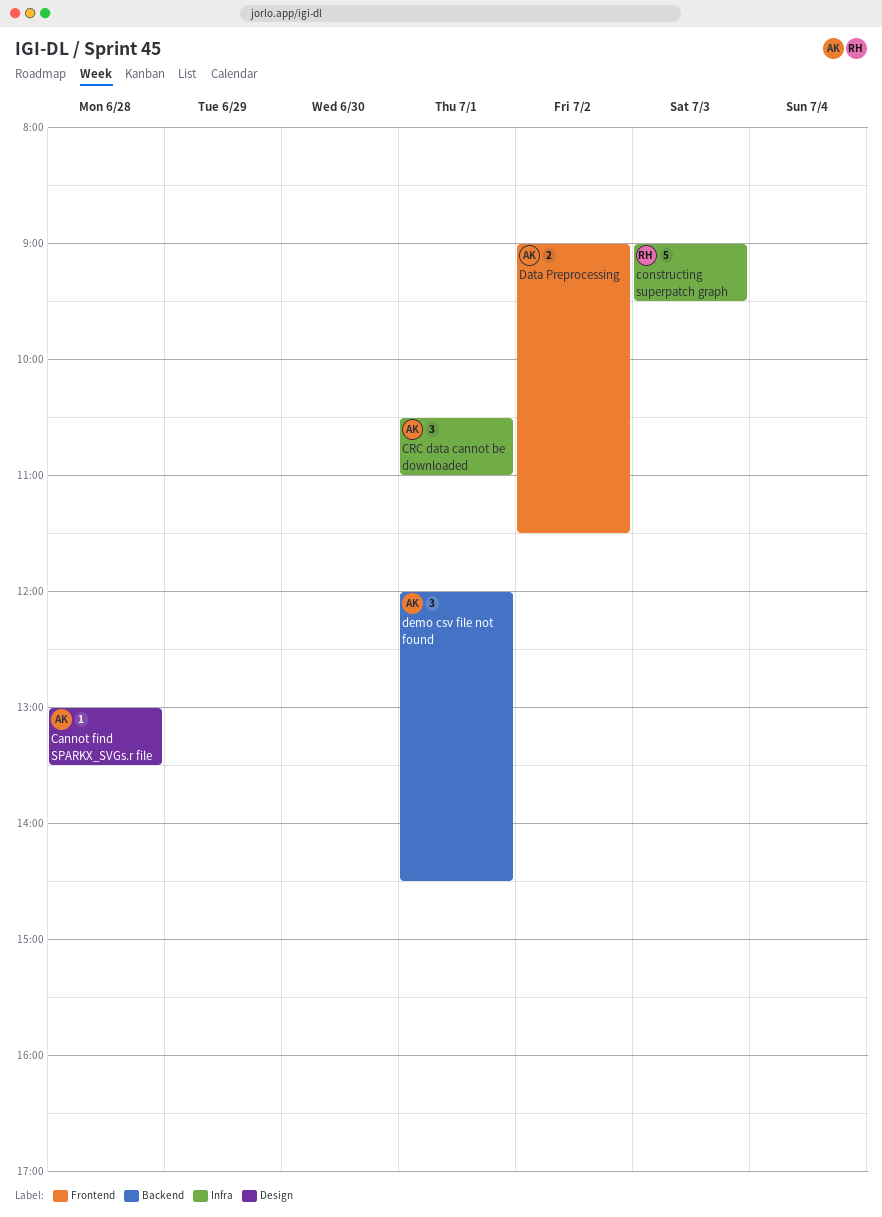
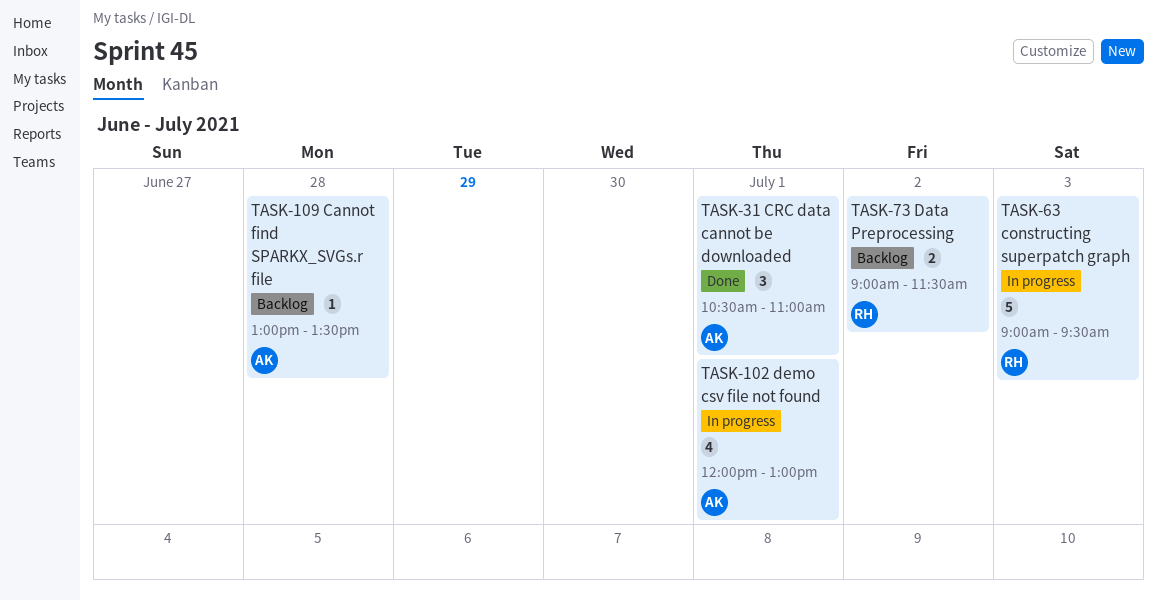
Data Preprocessing, owner: AK -> RH
demo csv file not found, estimate: 3 -> 4
demo csv file not found, ends: 14:30 -> 13:00

